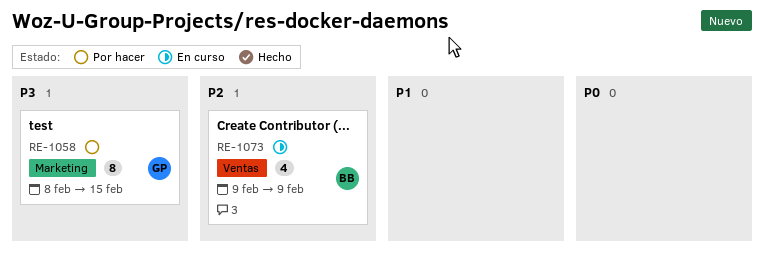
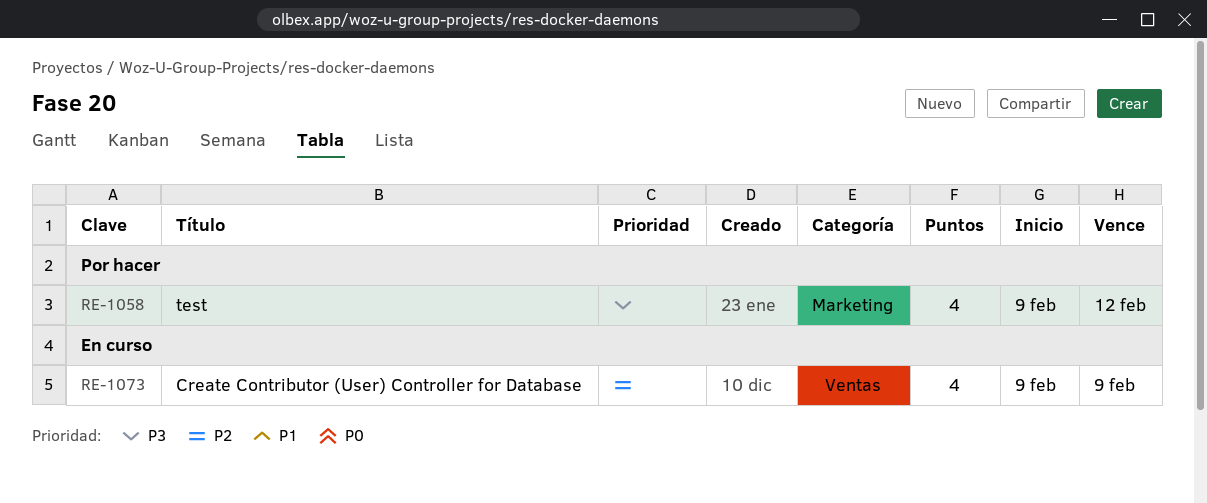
RE-1058, estimate: 8 -> 4
RE-1058, start: Feb 8 -> Feb 9
RE-1058, due: Feb 15 -> Feb 12

